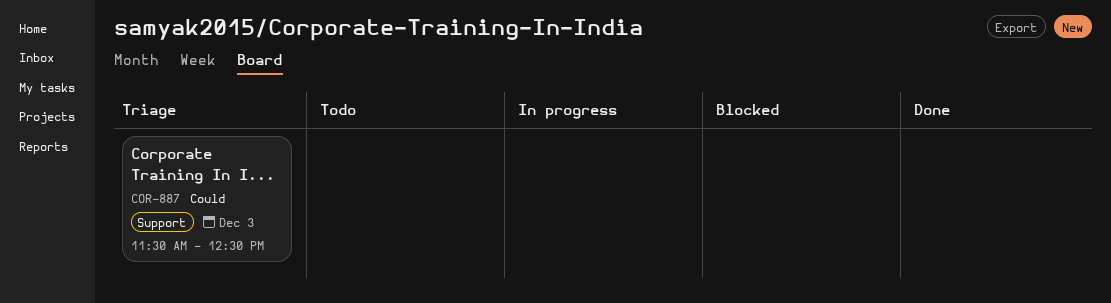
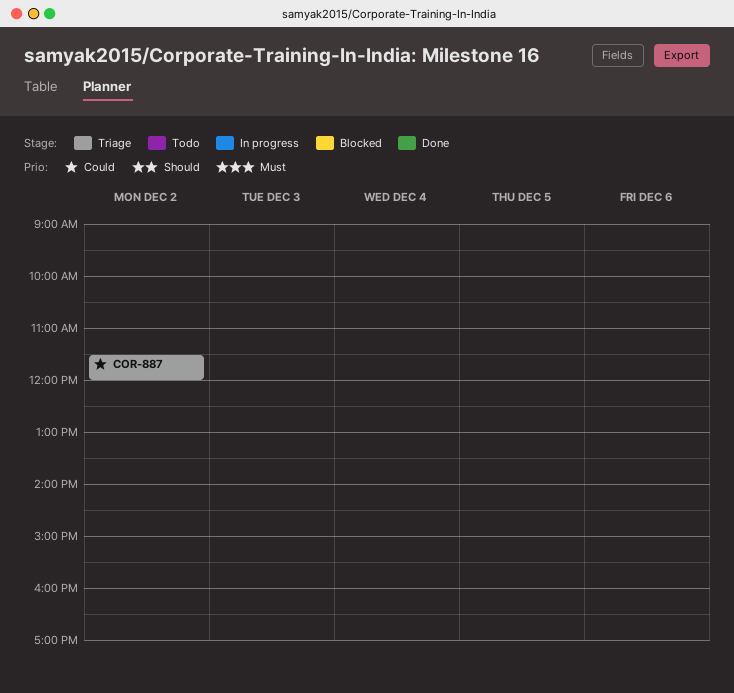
COR-887, day: Dec 3 -> Dec 2
COR-887, ends: 12:30 -> 12:00

